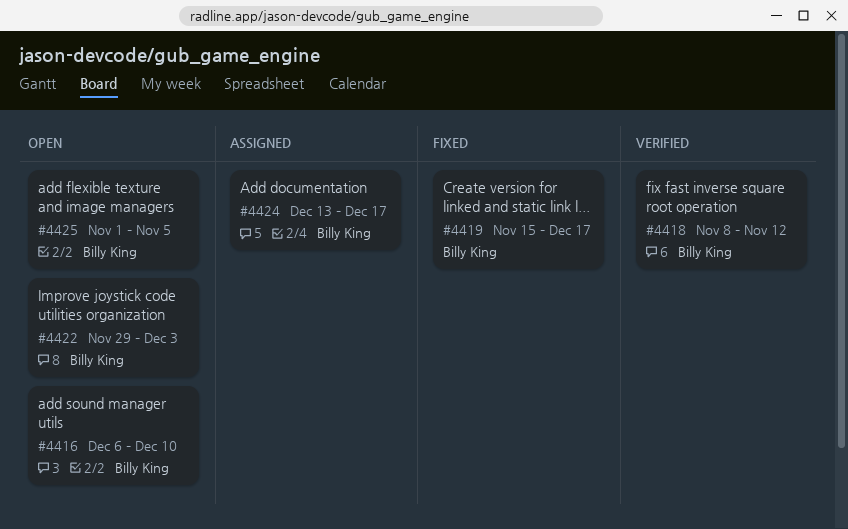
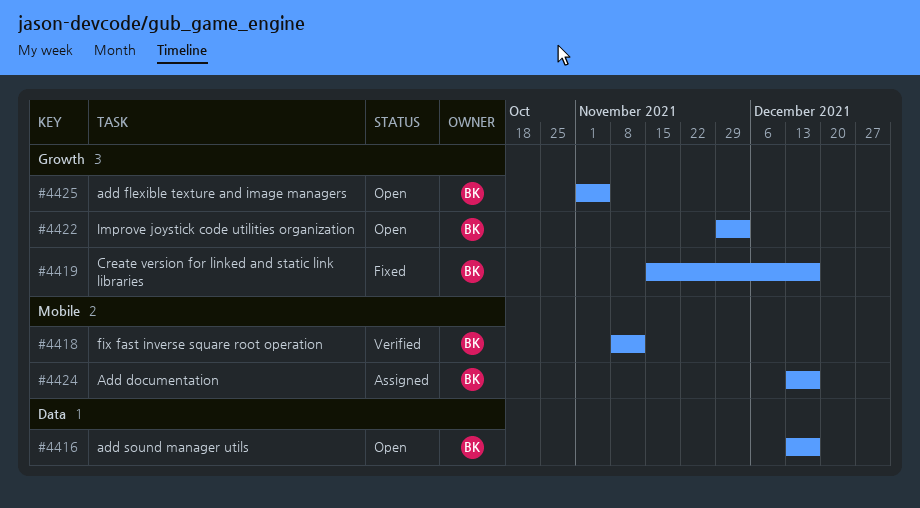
#4416, start: Dec 6 -> Dec 13
#4416, due: Dec 10 -> Dec 17

